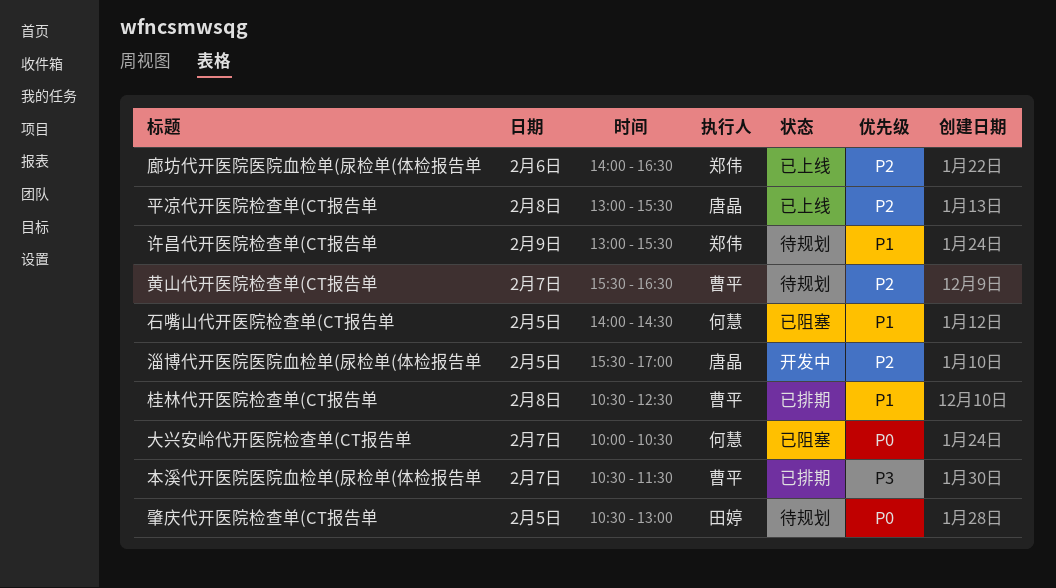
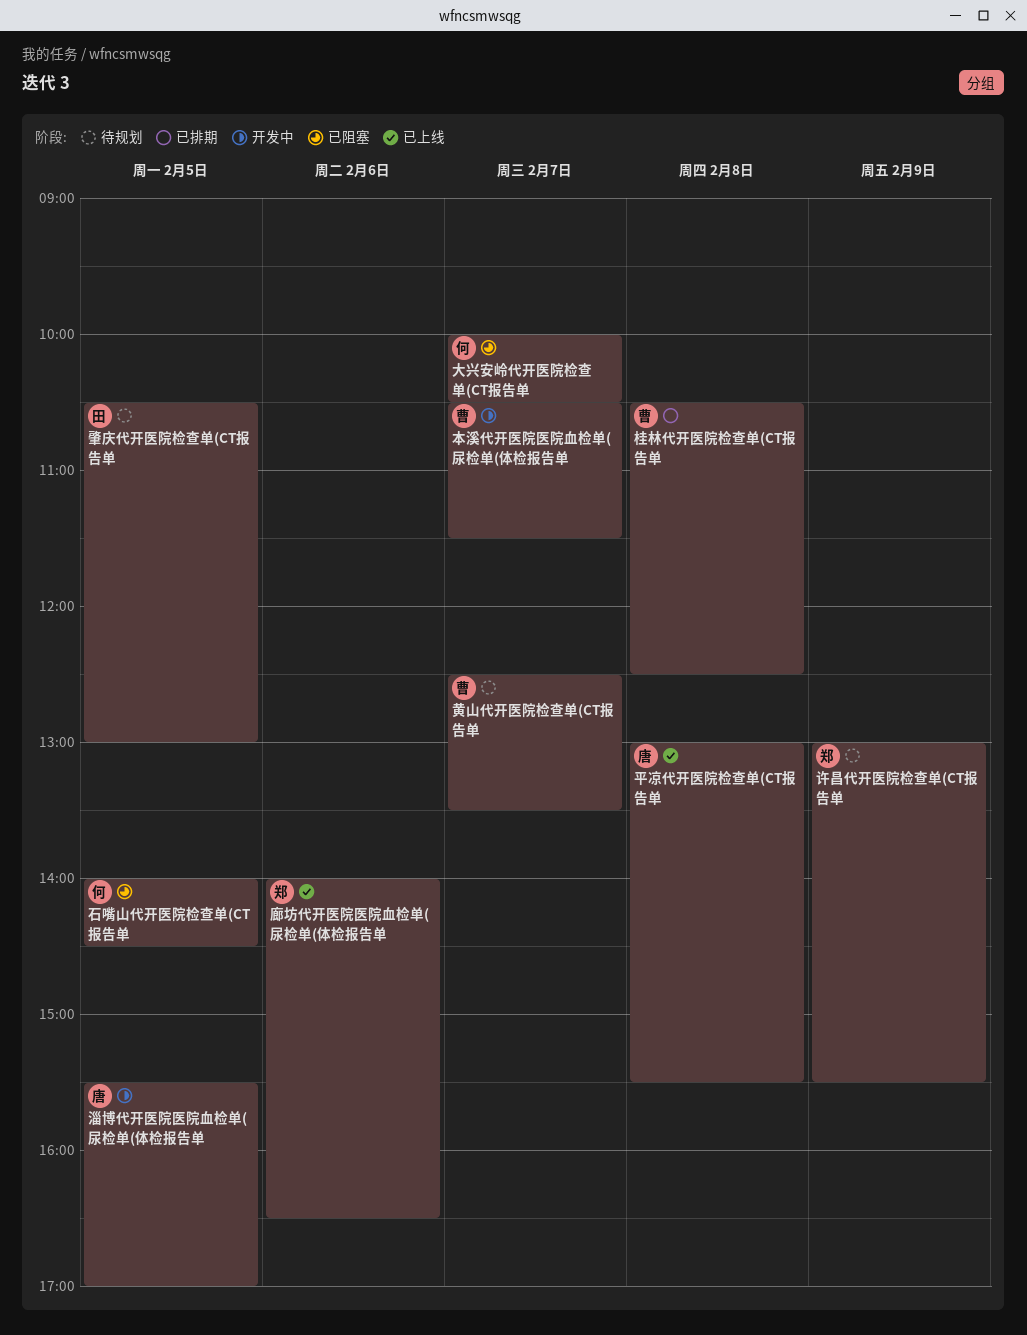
本溪代开医院医院血检单(尿检单(体检报告单, status: 已排期 -> 开发中
黄山代开医院检查单(CT报告单, begins: 15:30 -> 12:30
黄山代开医院检查单(CT报告单, ends: 16:30 -> 13:30

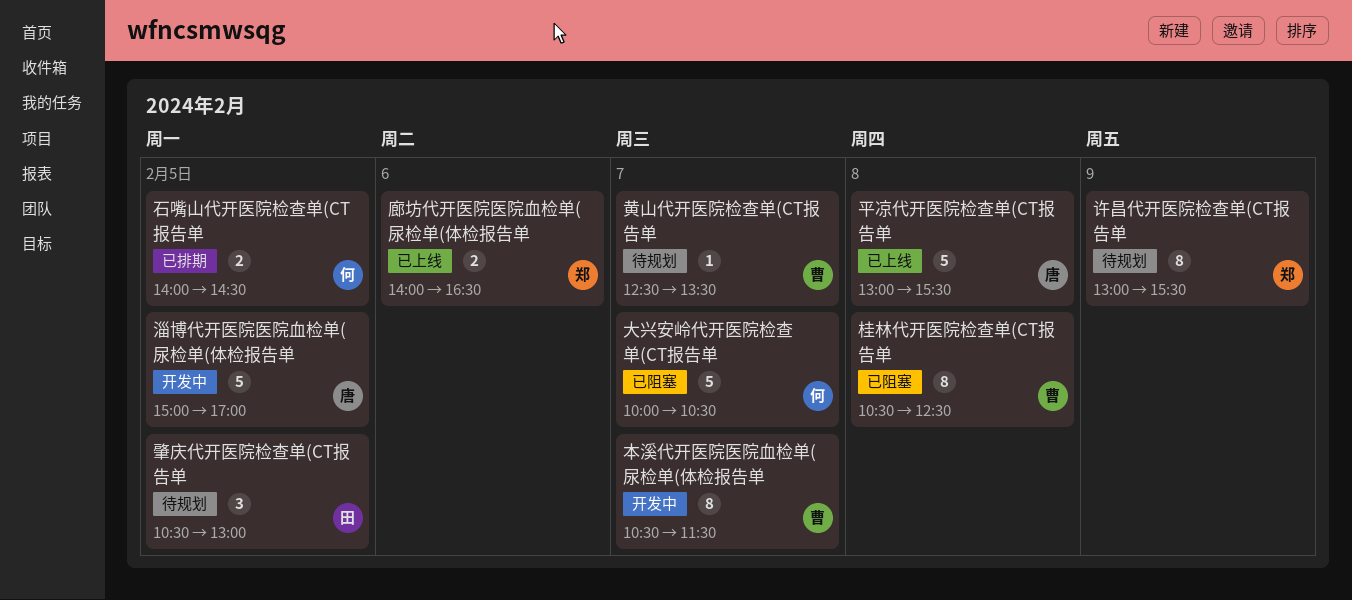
桂林代开医院检查单(CT报告单, status: 已排期 -> 已阻塞
淄博代开医院医院血检单(尿检单(体检报告单, begins: 15:30 -> 15:00
石嘴山代开医院检查单(CT报告单, status: 已阻塞 -> 已排期

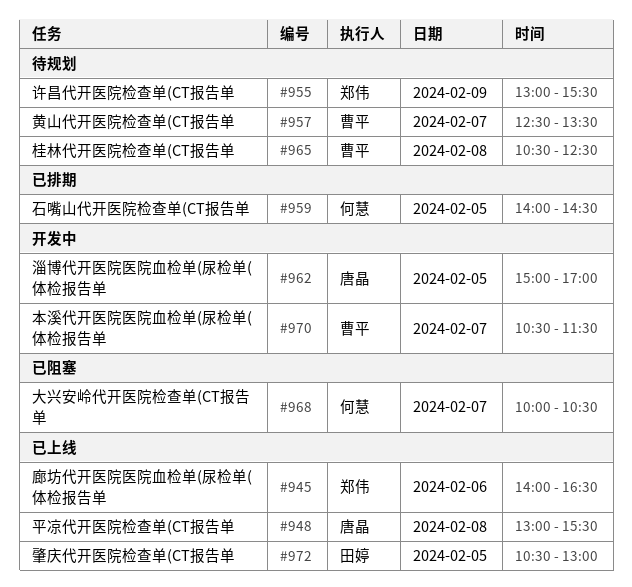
桂林代开医院检查单(CT报告单, status: 已阻塞 -> 待规划
肇庆代开医院检查单(CT报告单, status: 待规划 -> 已上线

